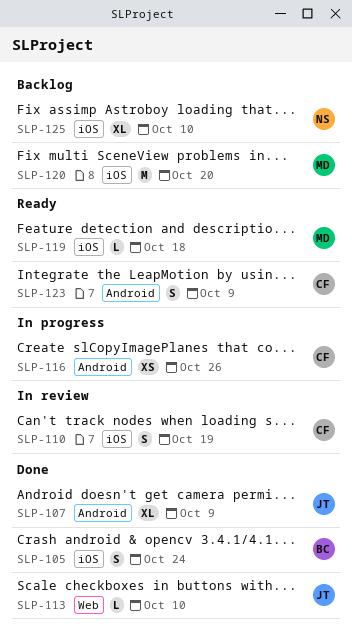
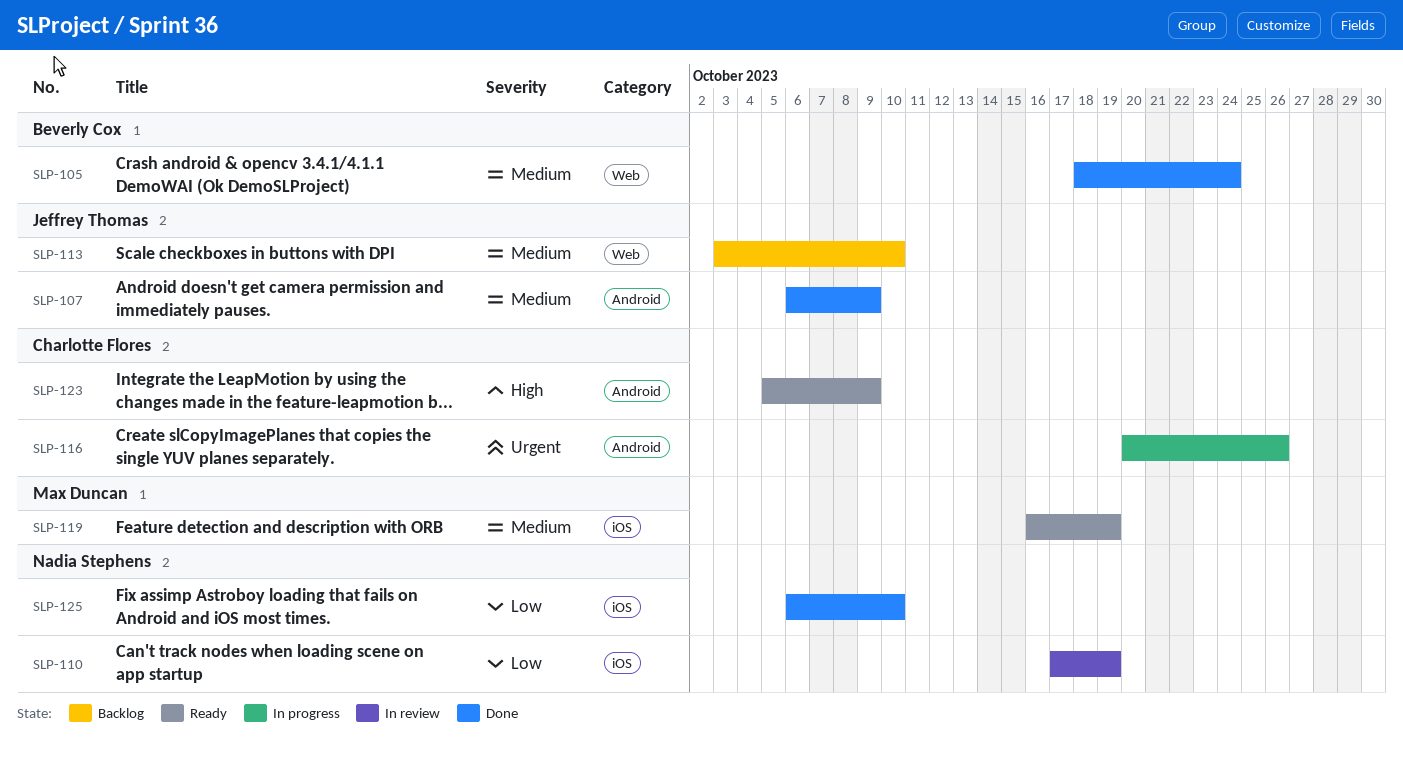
SLP-105, label: iOS -> Web
SLP-110, owner: Charlotte Flores -> Nadia Stephens
SLP-113, status: Done -> Backlog
SLP-119, due: Oct 18 -> Oct 19
SLP-120: present -> none
SLP-125, status: Backlog -> Done

